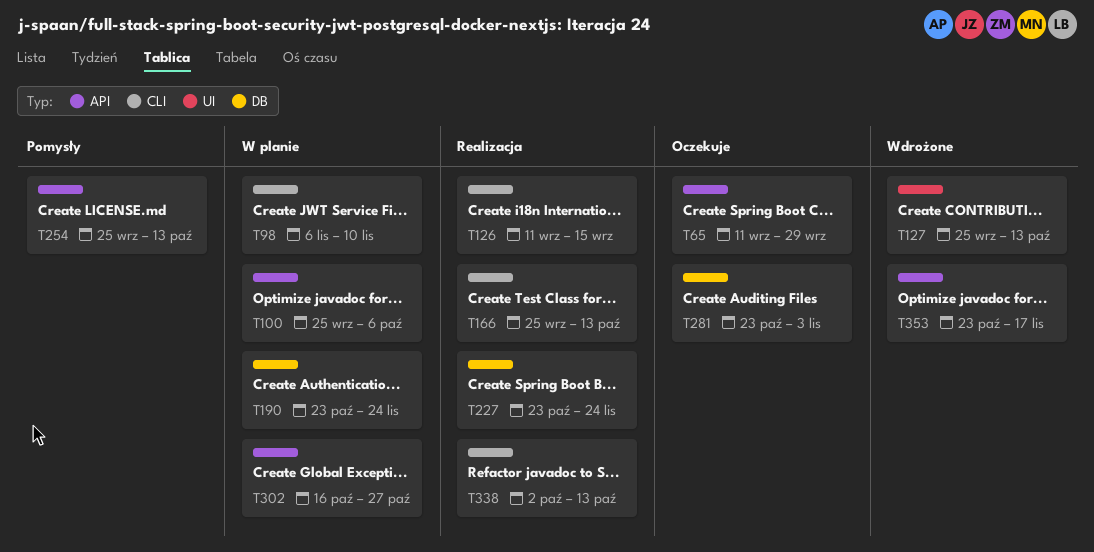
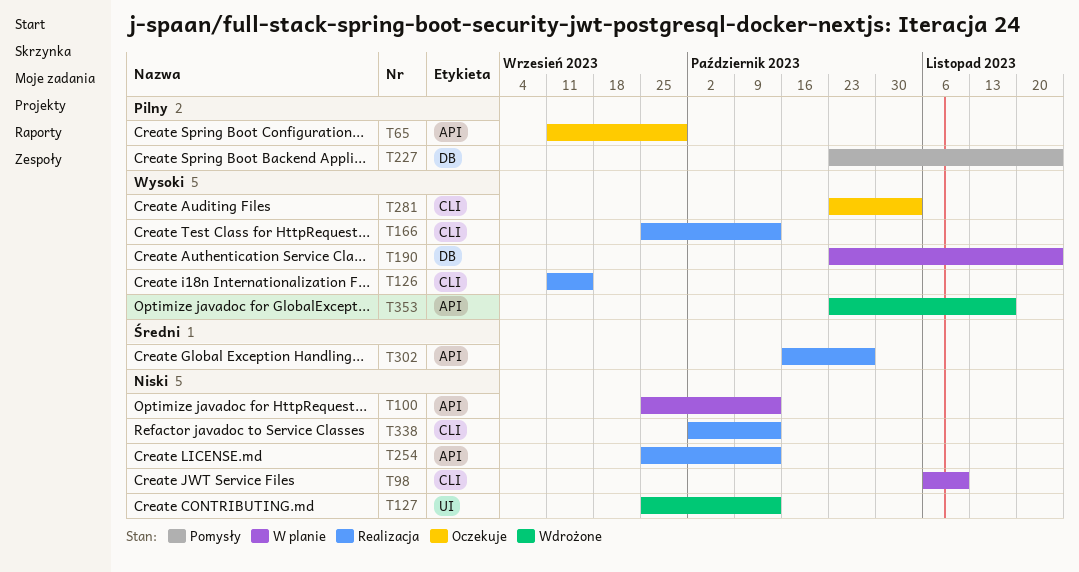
T100, due: Oct 6 -> Oct 13
T227, status: Realizacja -> Pomysły
T254, status: Pomysły -> Realizacja
T281, label: DB -> CLI
T302, status: W planie -> Realizacja

